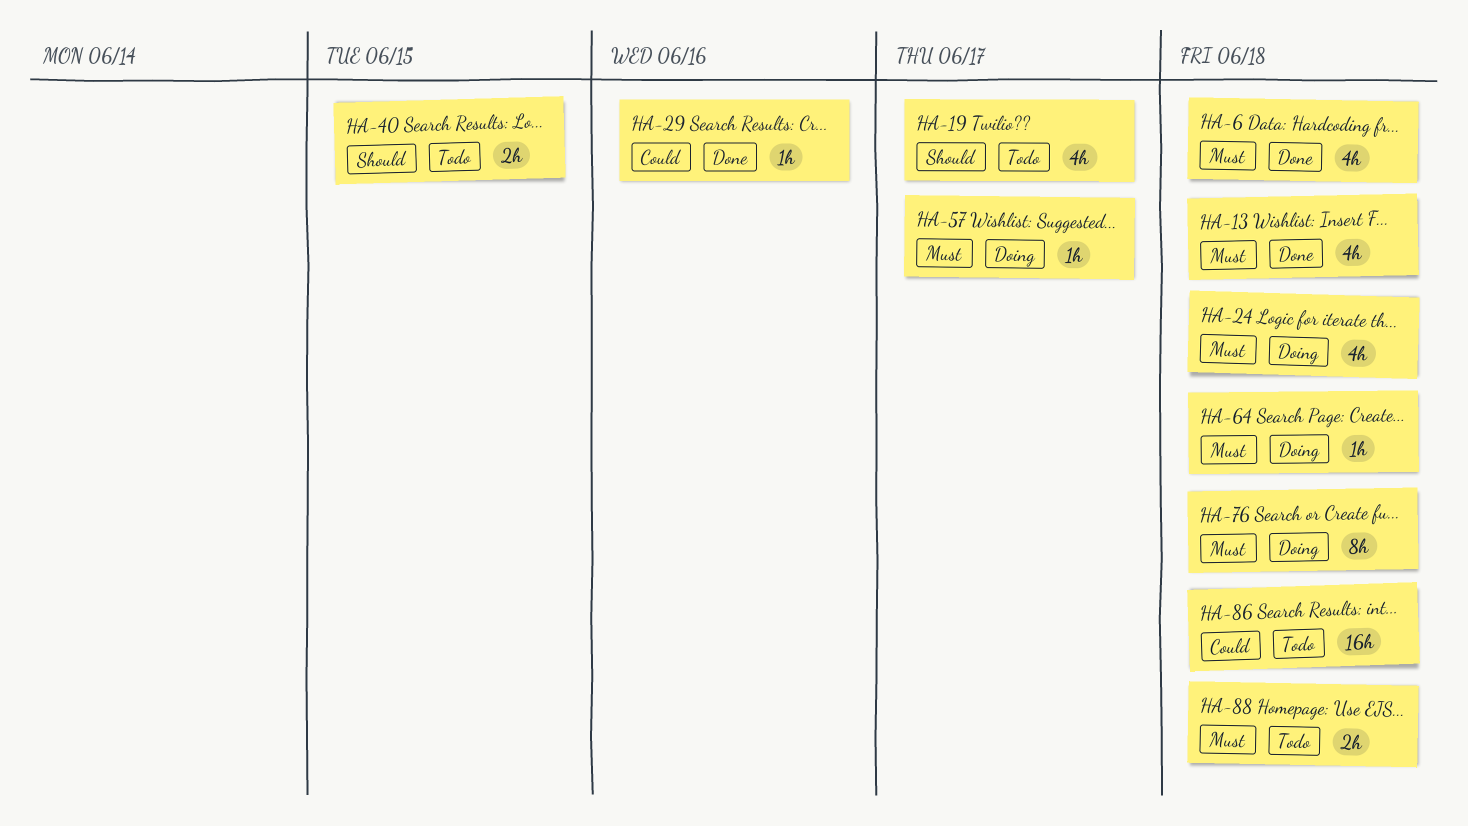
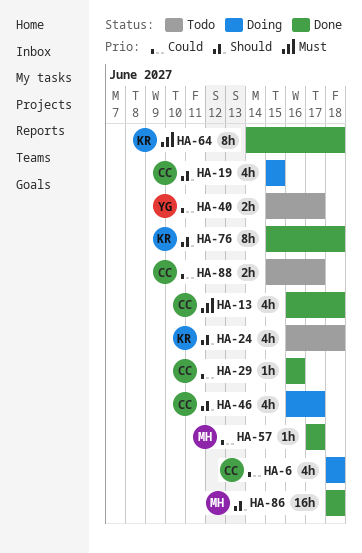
HA-6, status: Done -> Doing
HA-6, priority: Must -> Could
HA-19, status: Todo -> Doing
HA-19, due: Jun 17 -> Jun 15
HA-24, status: Doing -> Todo
HA-24, priority: Must -> Should
HA-40, priority: Should -> Could
HA-40, due: Jun 15 -> Jun 17
HA-46: none -> present
HA-57, status: Doing -> Done
HA-57, priority: Must -> Could
HA-64, status: Doing -> Done
HA-64, estimate: 1h -> 8h
HA-76, status: Doing -> Done
HA-76, priority: Must -> Should
HA-86, status: Todo -> Done
HA-86, priority: Could -> Should
HA-88, priority: Must -> Could
HA-88, due: Jun 18 -> Jun 17

